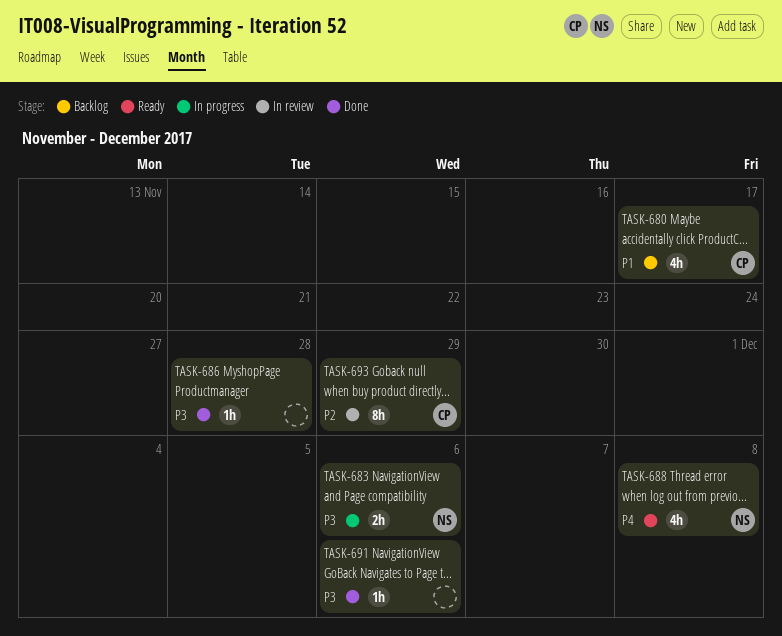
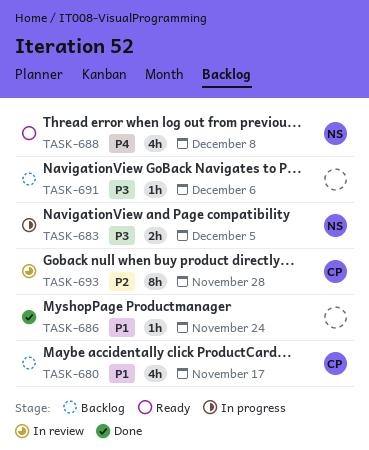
TASK-683, due: Dec 6 -> Dec 5
TASK-686, priority: P3 -> P1
TASK-686, due: Nov 28 -> Nov 24
TASK-691, status: Done -> Backlog
TASK-693, due: Nov 29 -> Nov 28

